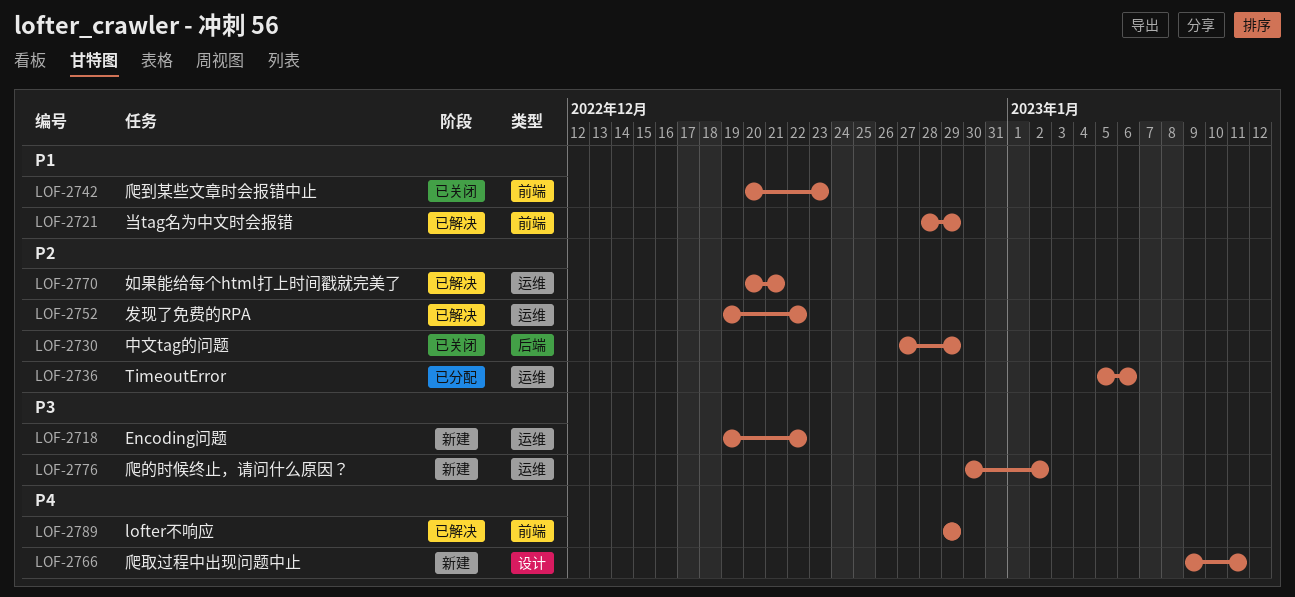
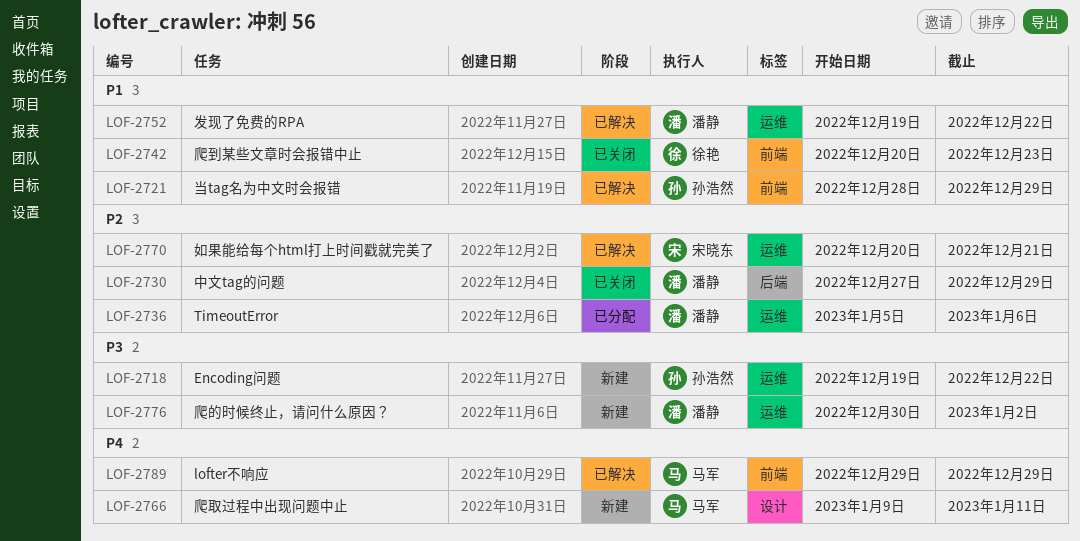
LOF-2752, priority: P2 -> P1

